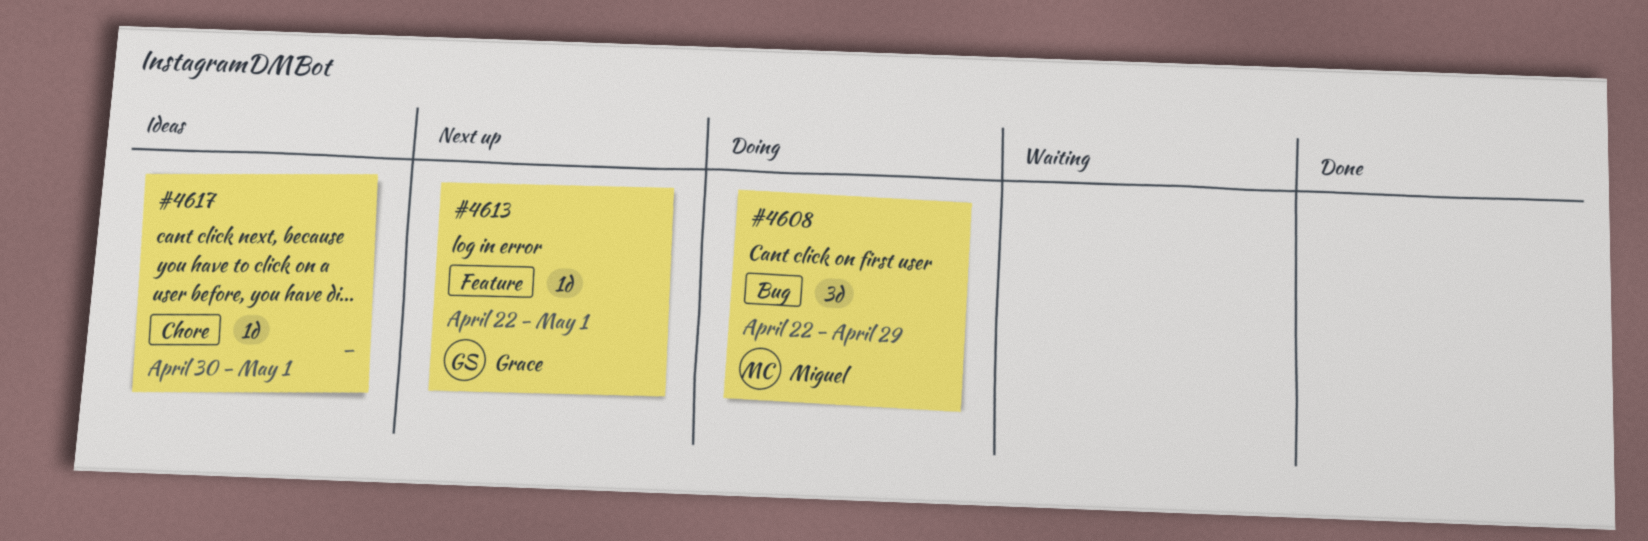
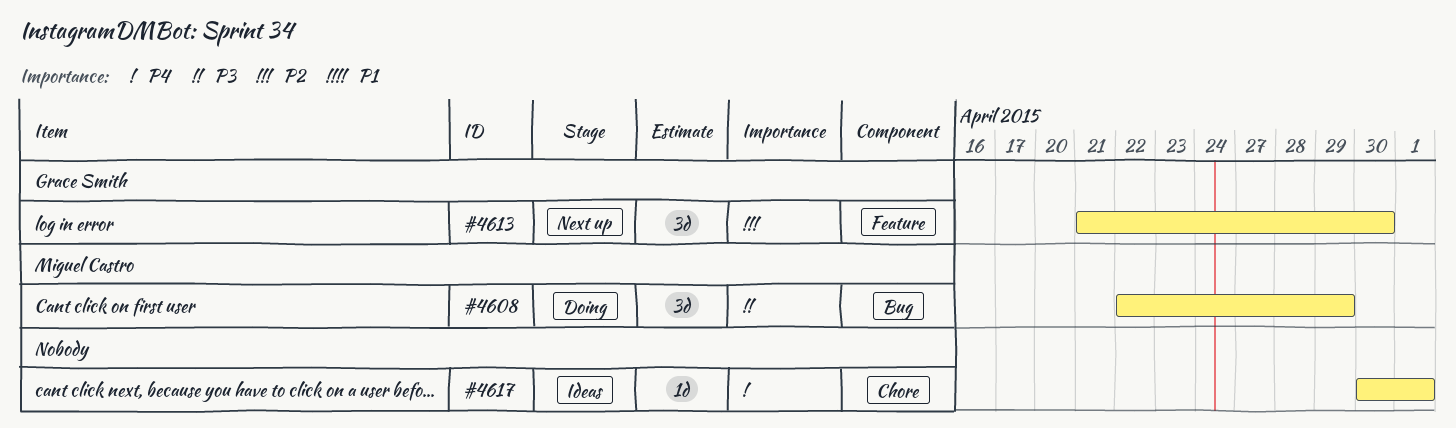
#4613, estimate: 1d -> 3d
#4613, start: Apr 22 -> Apr 21
#4613, due: May 1 -> Apr 30

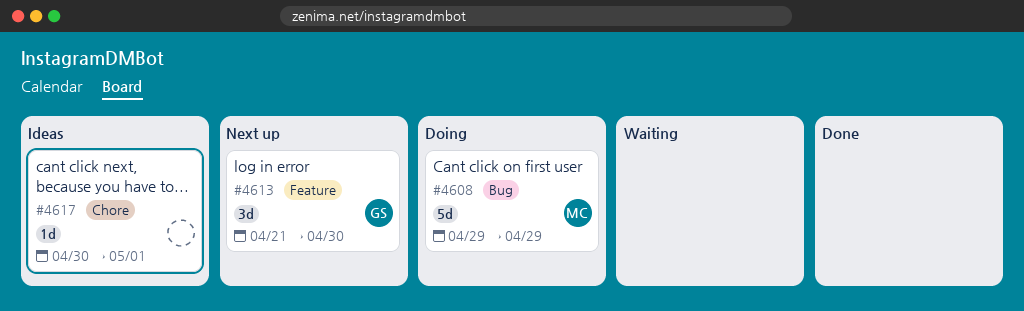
#4608, estimate: 3d -> 5d
#4608, start: Apr 22 -> Apr 29

